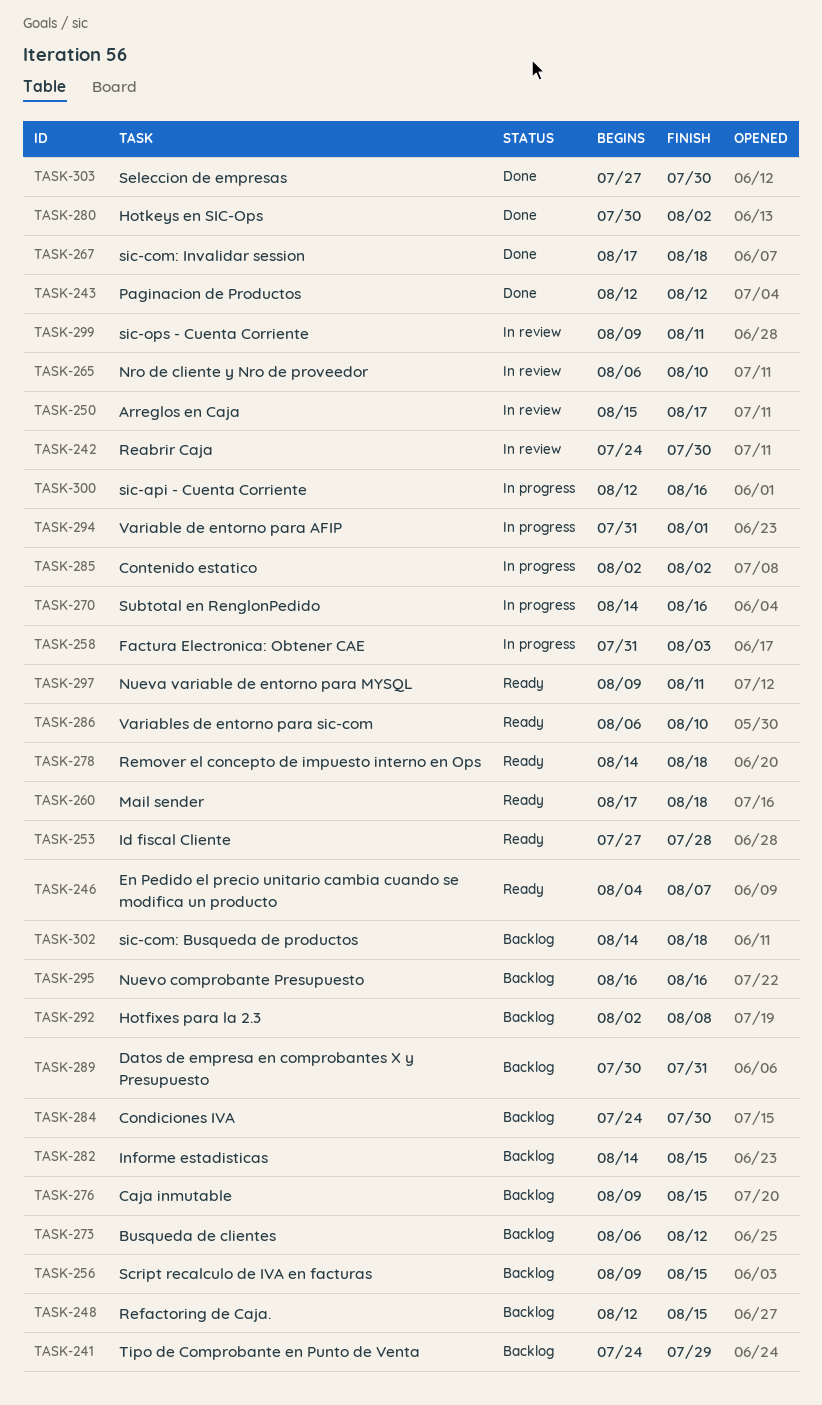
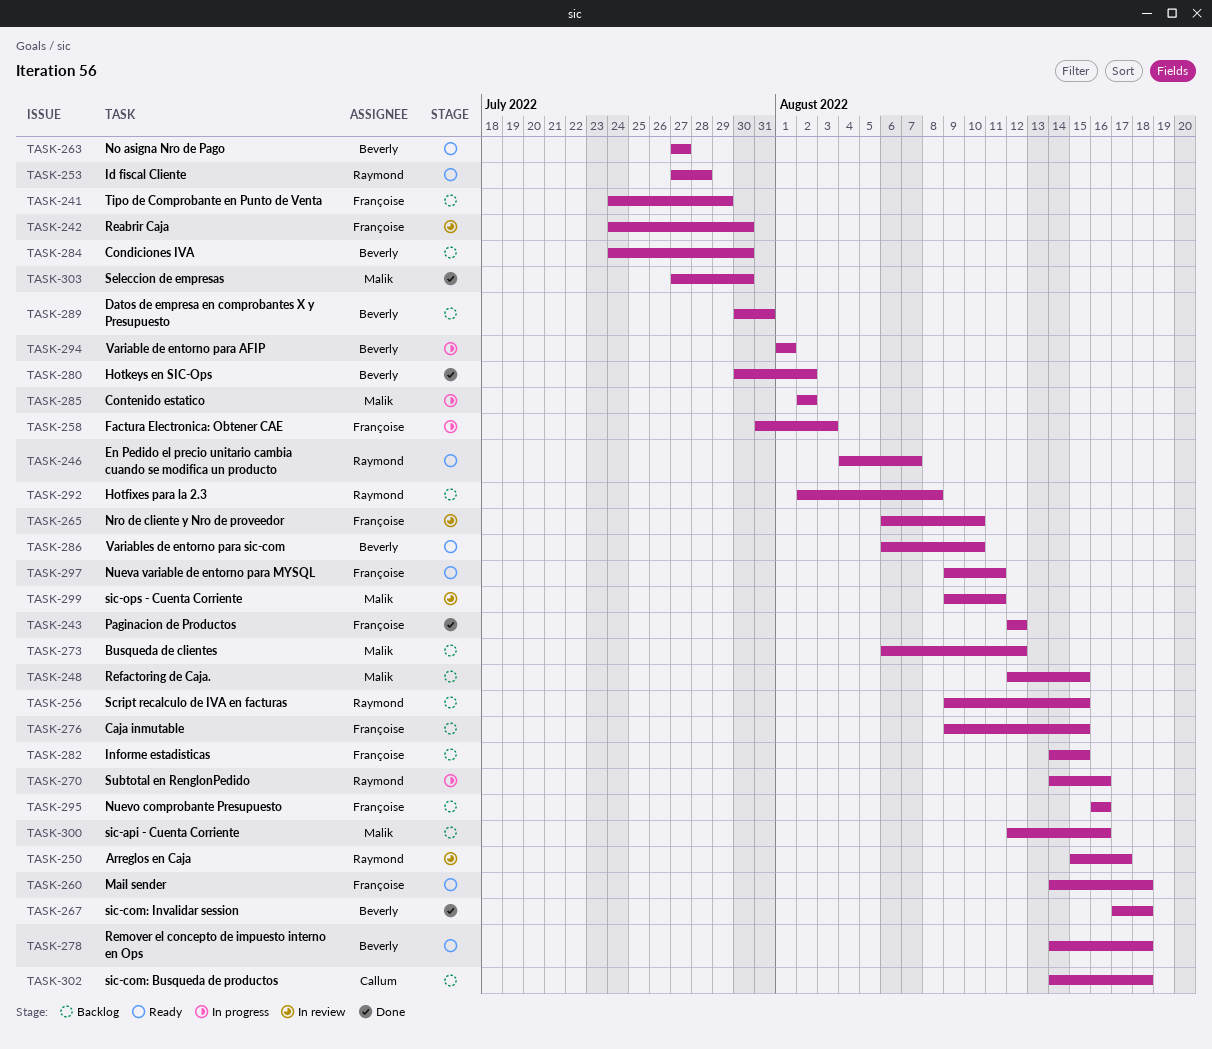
TASK-260, start: Aug 17 -> Aug 14
TASK-263: none -> present
TASK-294, start: Jul 31 -> Aug 1
TASK-300, status: In progress -> Backlog

